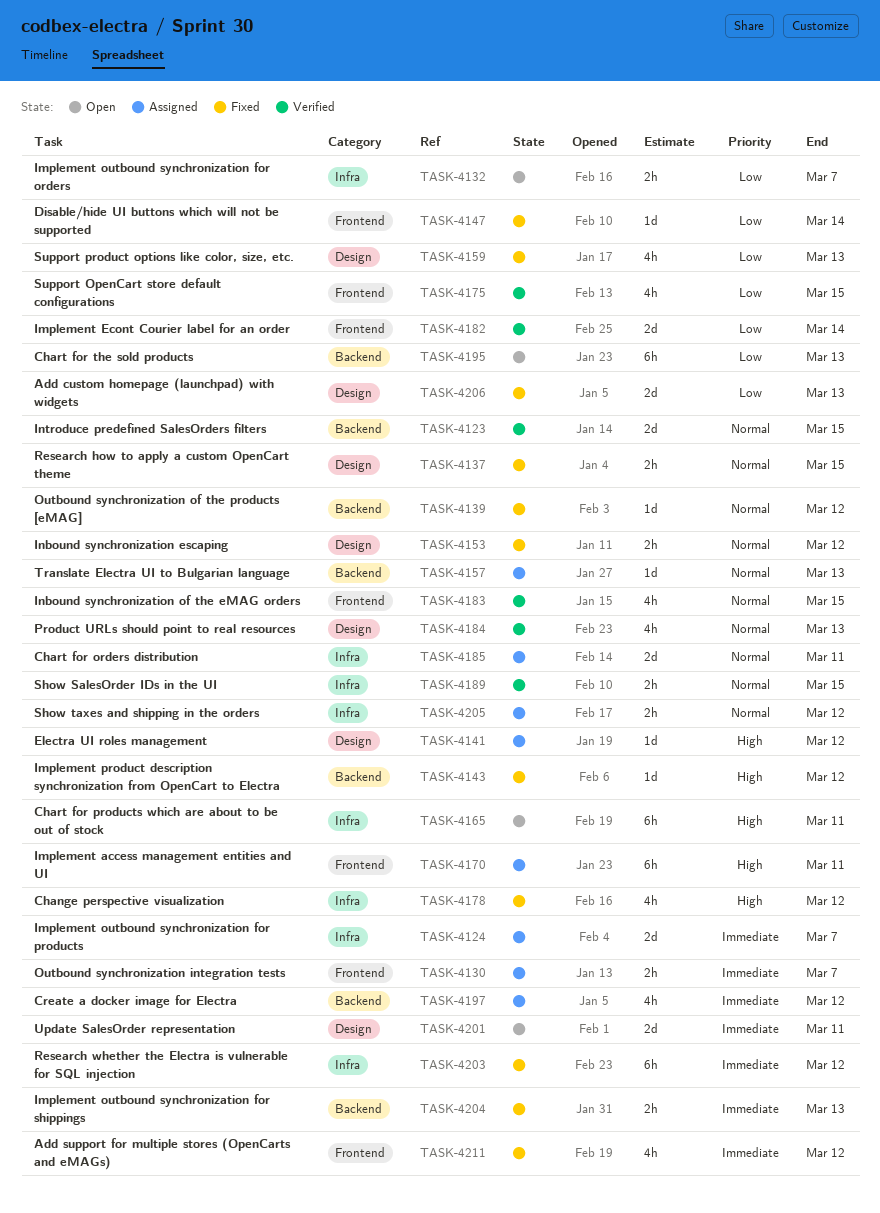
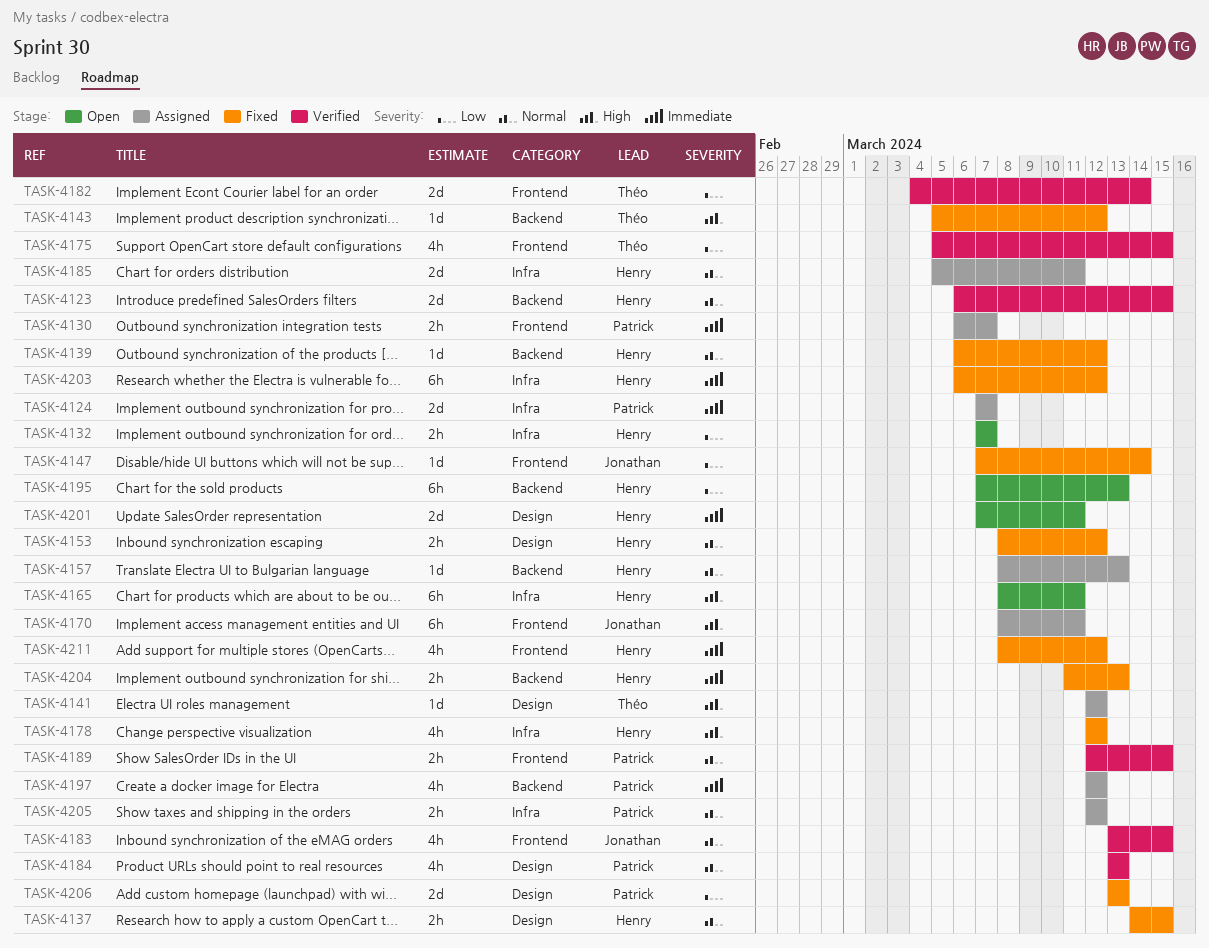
TASK-4159: present -> none
TASK-4189, label: Infra -> Frontend

